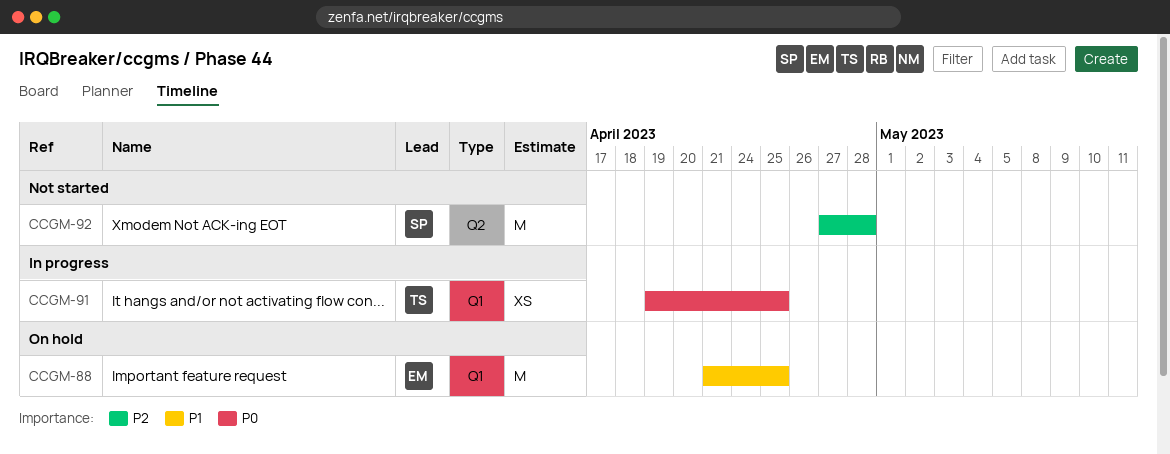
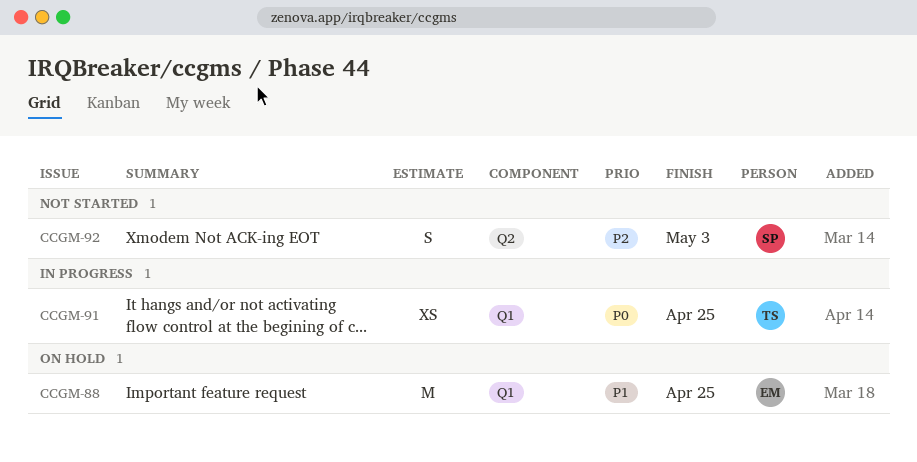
CCGM-92, estimate: M -> S
CCGM-92, due: Apr 28 -> May 3

